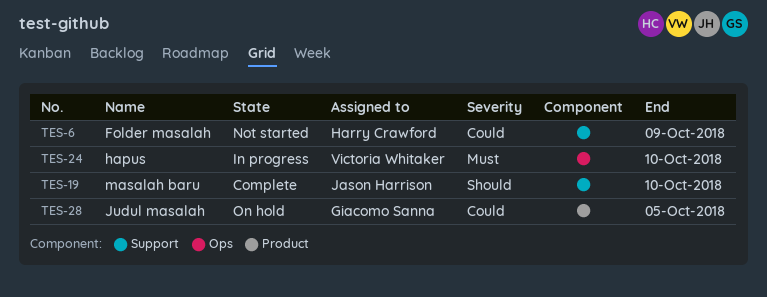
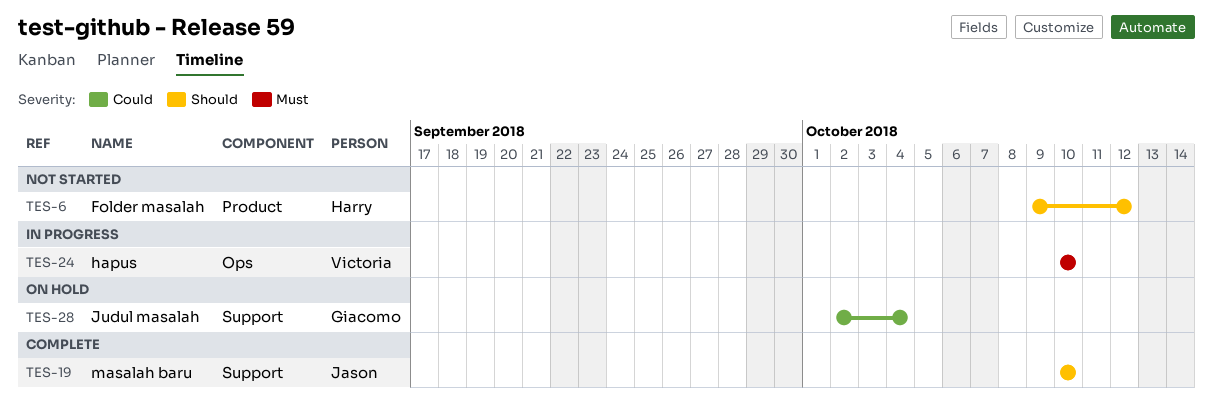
TES-6, priority: Could -> Should
TES-6, label: Support -> Product
TES-6, due: Oct 9 -> Oct 12
TES-28, label: Product -> Support
TES-28, due: Oct 5 -> Oct 4

